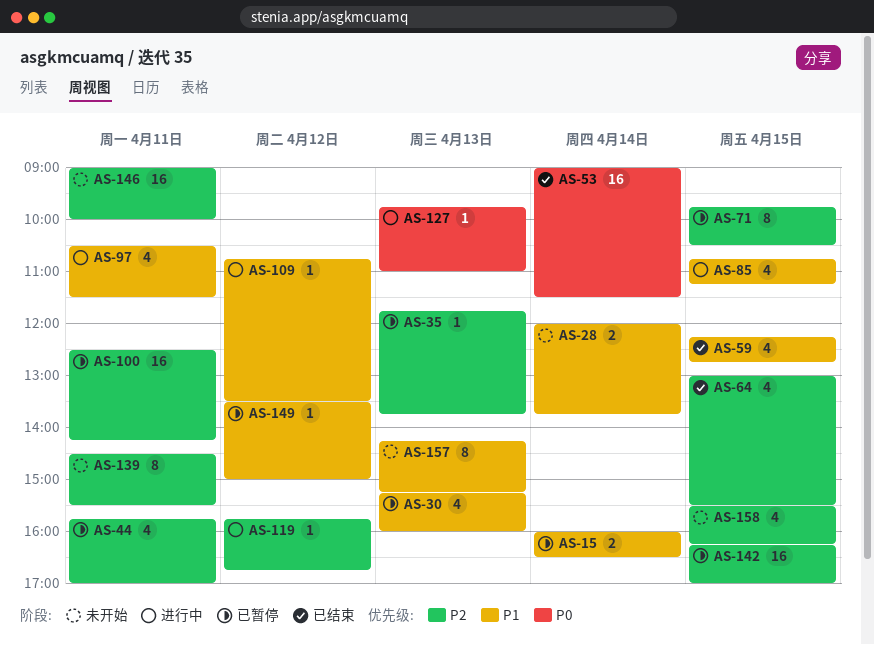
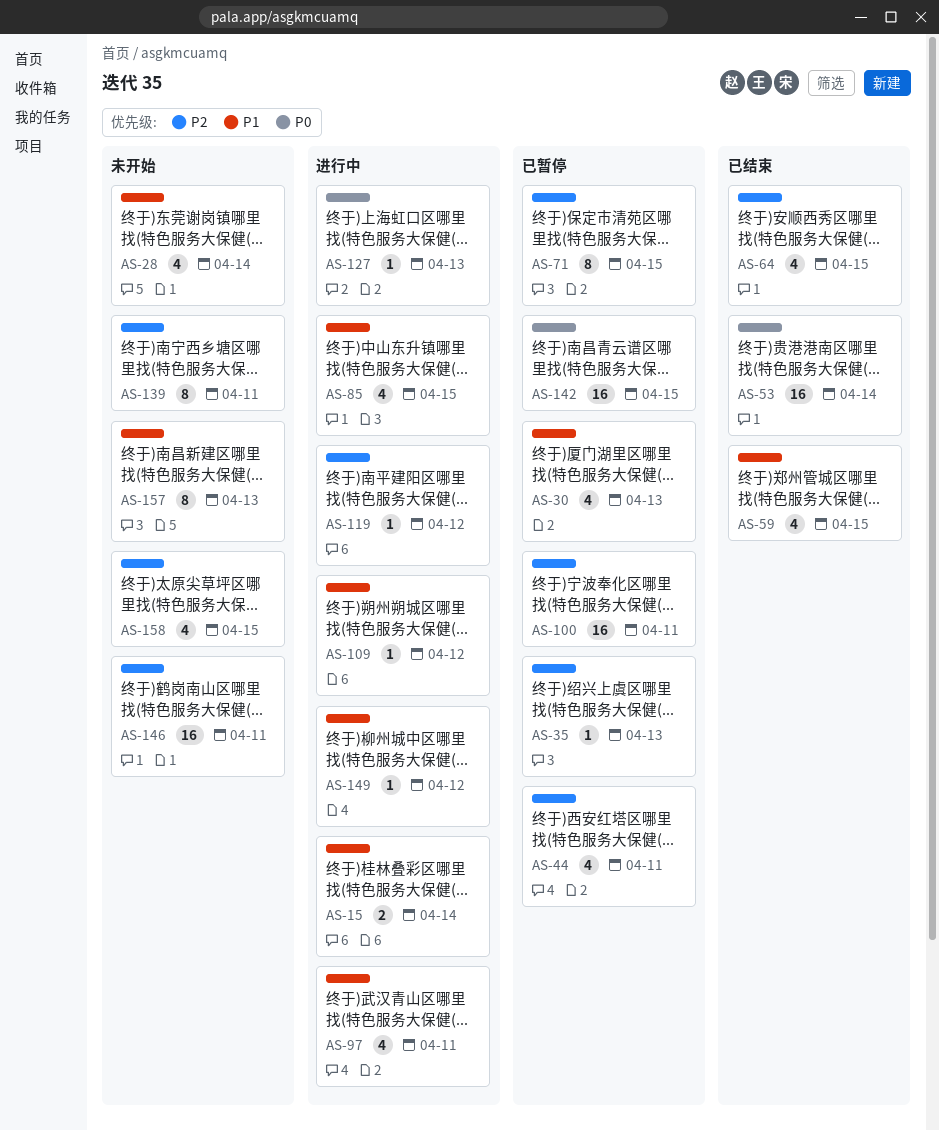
AS-15, status: 已暂停 -> 进行中
AS-28, estimate: 2 -> 4
AS-142, priority: P2 -> P0
AS-149, status: 已暂停 -> 进行中

